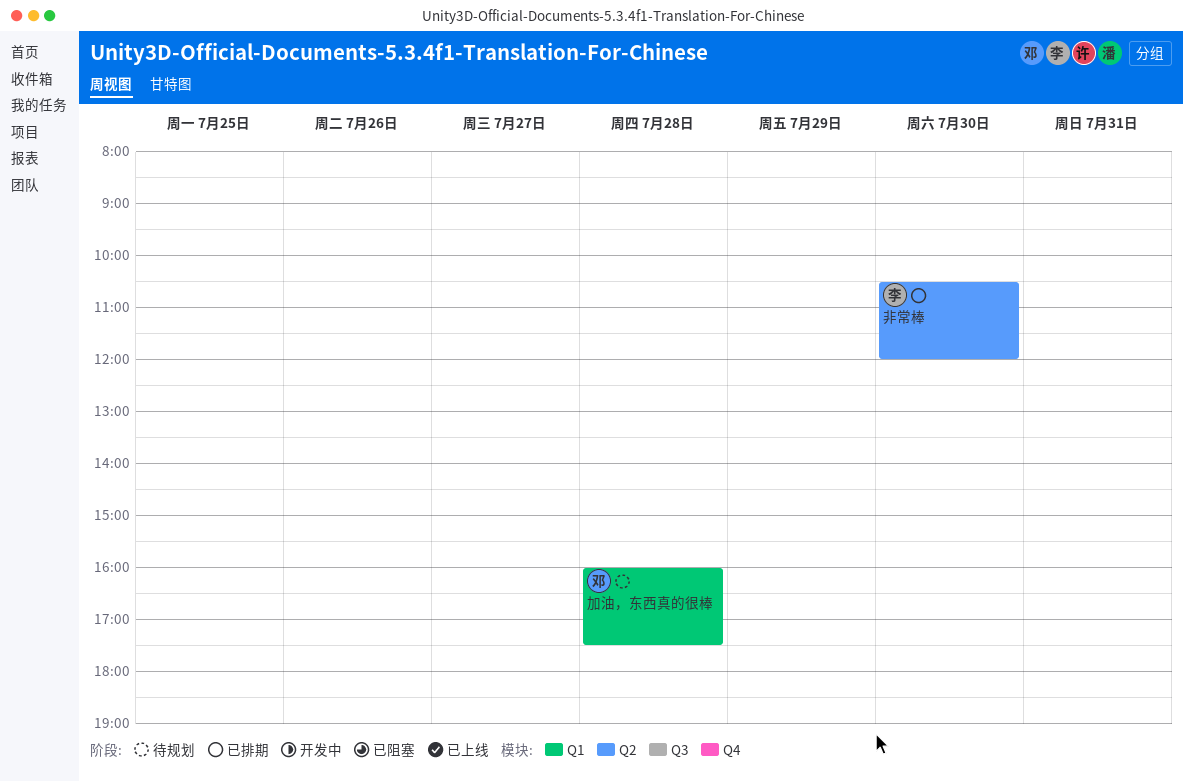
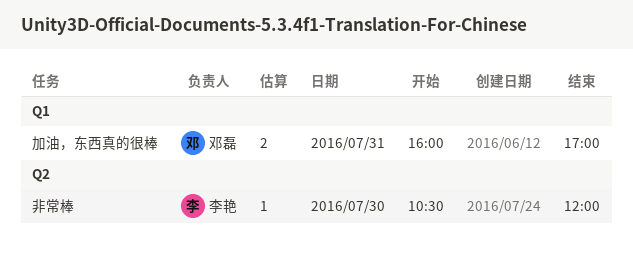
加油，东西真的很棒, day: Jul 28 -> Jul 31
加油，东西真的很棒, ends: 17:30 -> 17:00

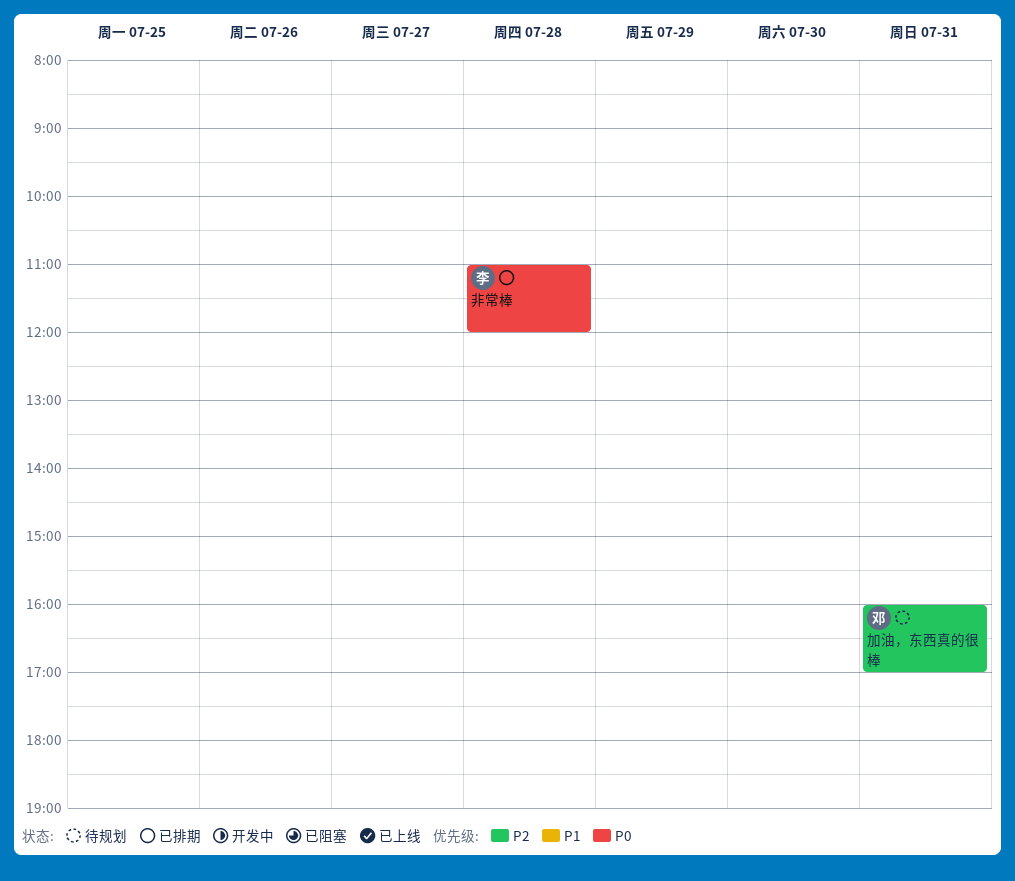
非常棒, day: Jul 30 -> Jul 28
非常棒, begins: 10:30 -> 11:00

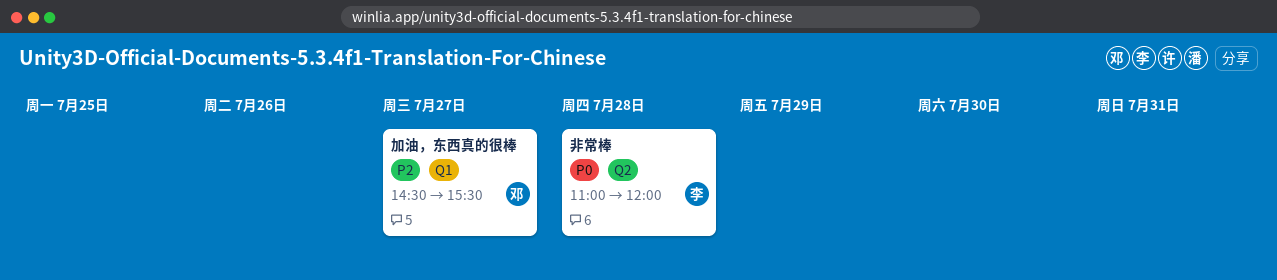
加油，东西真的很棒, day: Jul 31 -> Jul 27
加油，东西真的很棒, begins: 16:00 -> 14:30
加油，东西真的很棒, ends: 17:00 -> 15:30

